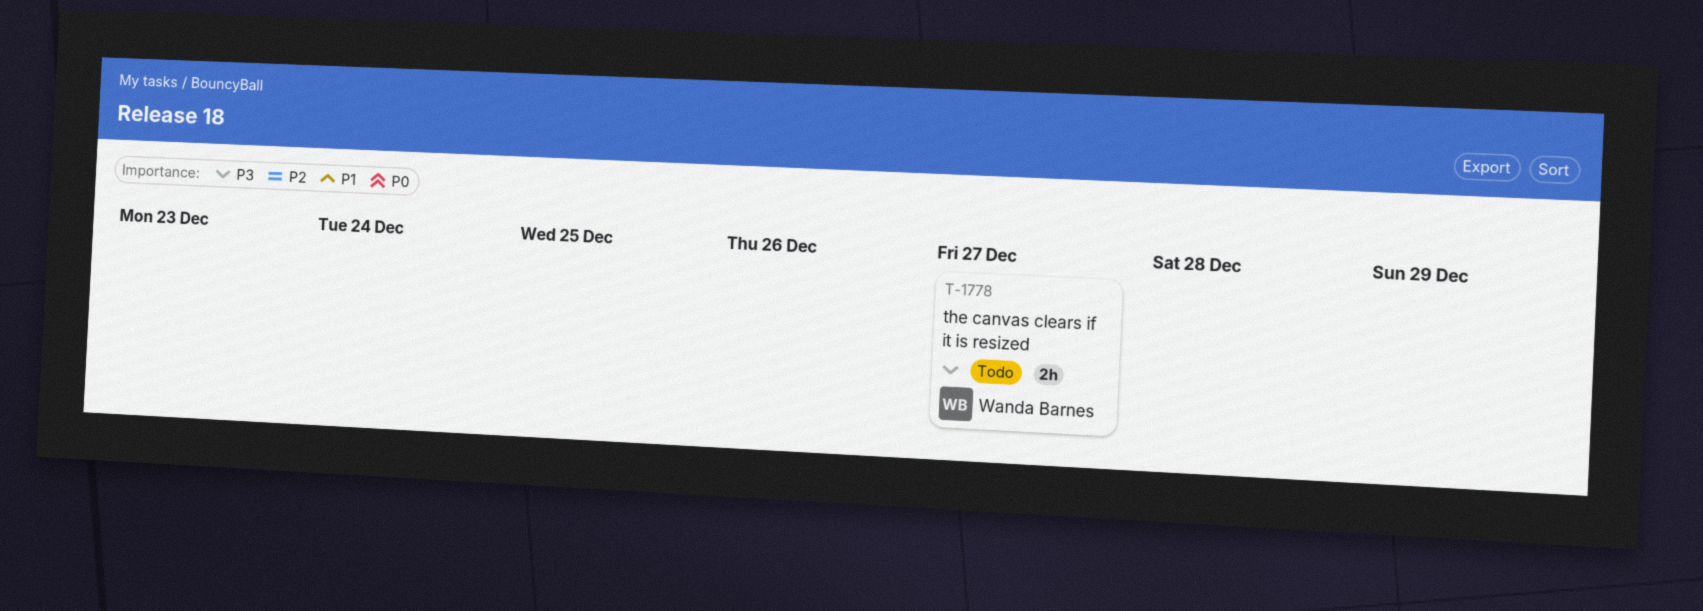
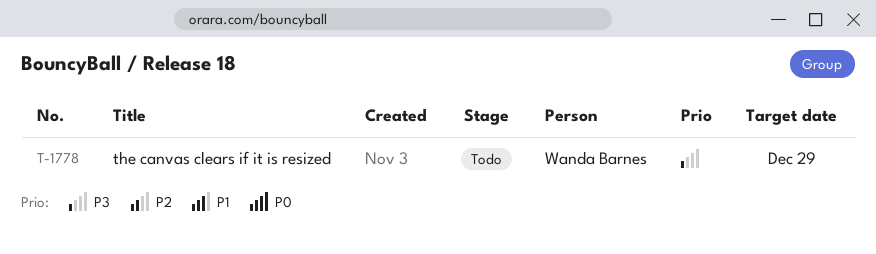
T-1778, due: Dec 27 -> Dec 29

